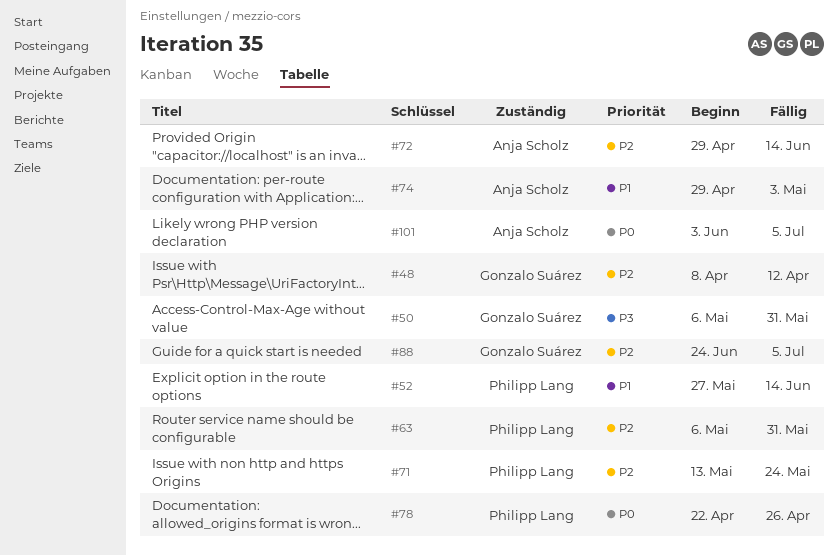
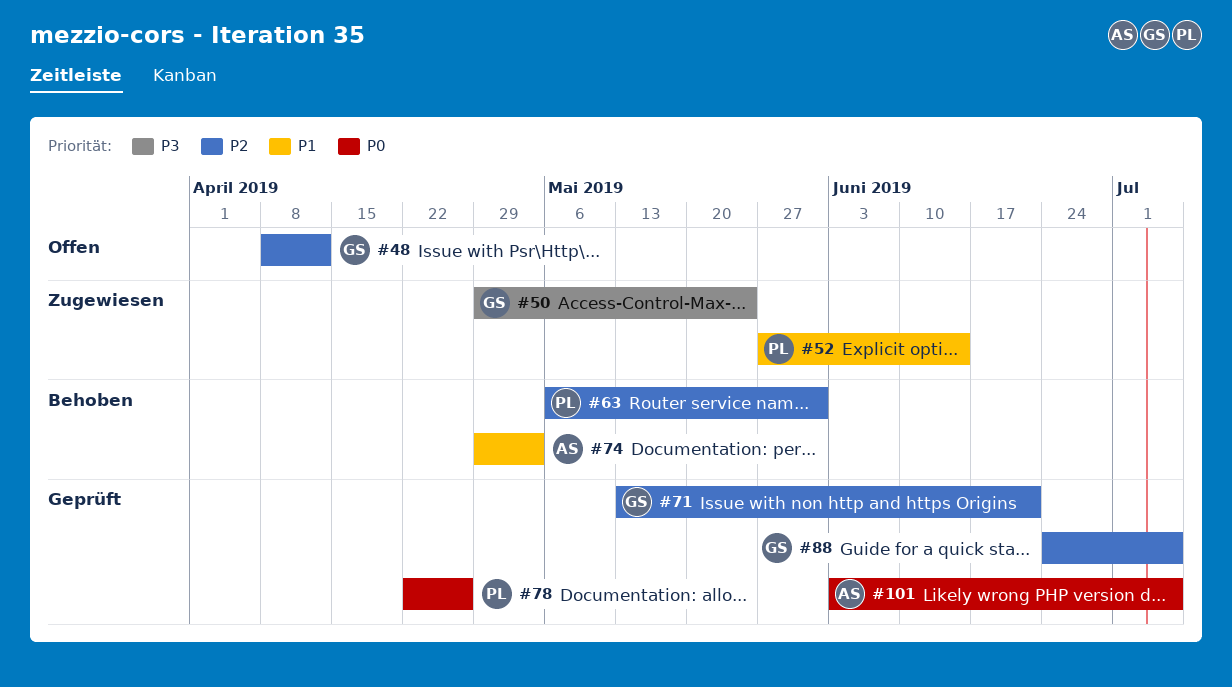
#50, start: May 6 -> Apr 29
#50, due: May 31 -> May 24
#71, owner: Philipp Lang -> Gonzalo Suárez
#71, due: May 24 -> Jun 21
#72: present -> none

